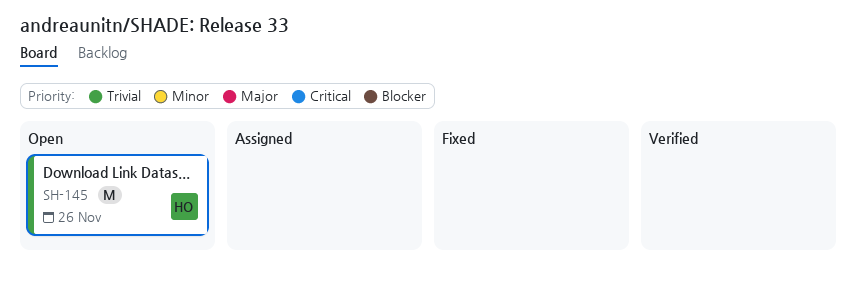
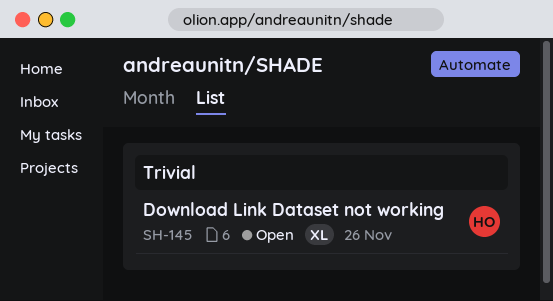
SH-145, estimate: M -> XL

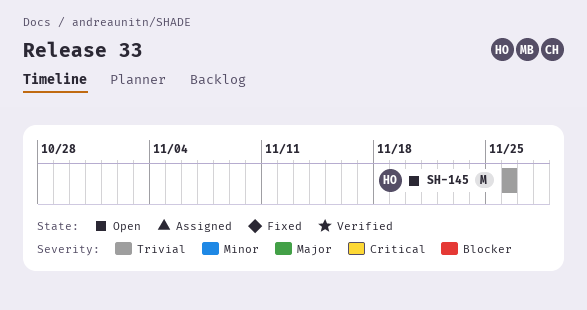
SH-145, estimate: XL -> M

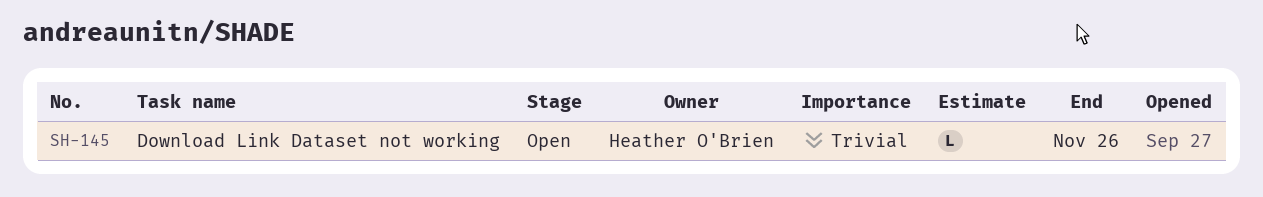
SH-145, estimate: M -> L

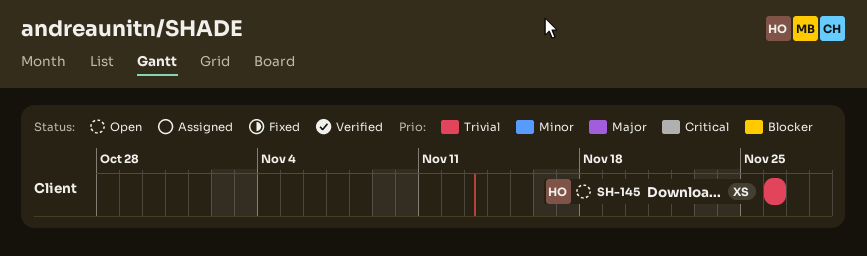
SH-145, estimate: L -> XS

